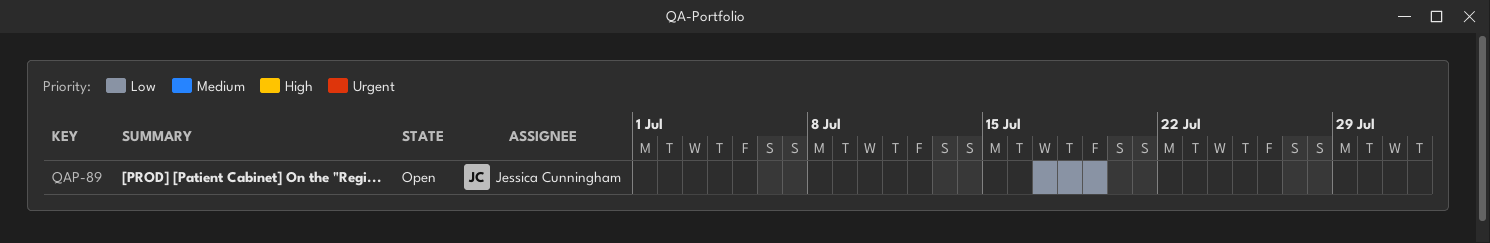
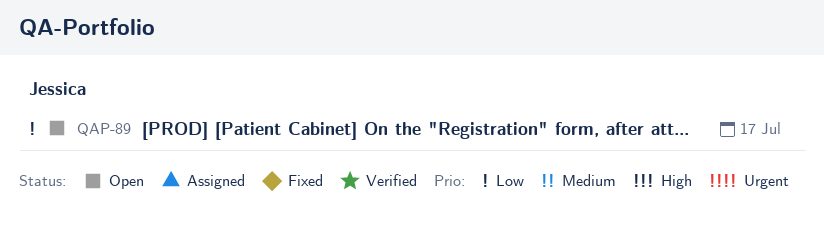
QAP-89, due: Jul 19 -> Jul 17

